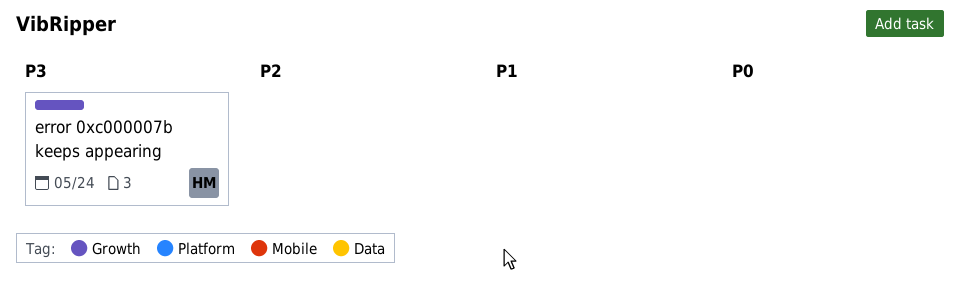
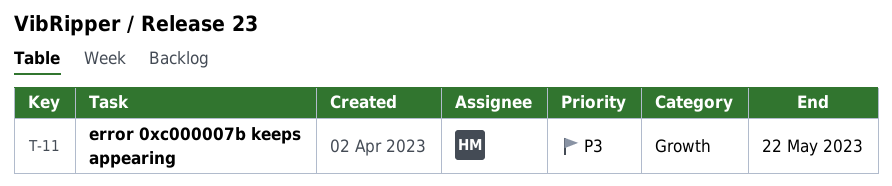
error 0xc000007b keeps appearing, due: May 24 -> May 22

